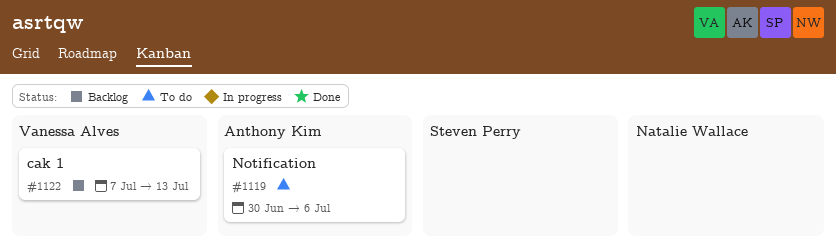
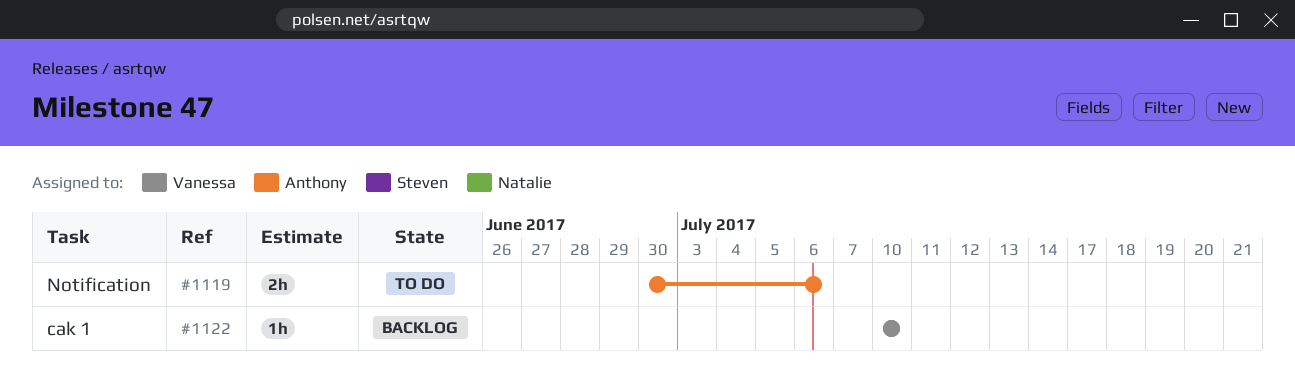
#1122, start: Jul 7 -> Jul 10
#1122, due: Jul 13 -> Jul 10

